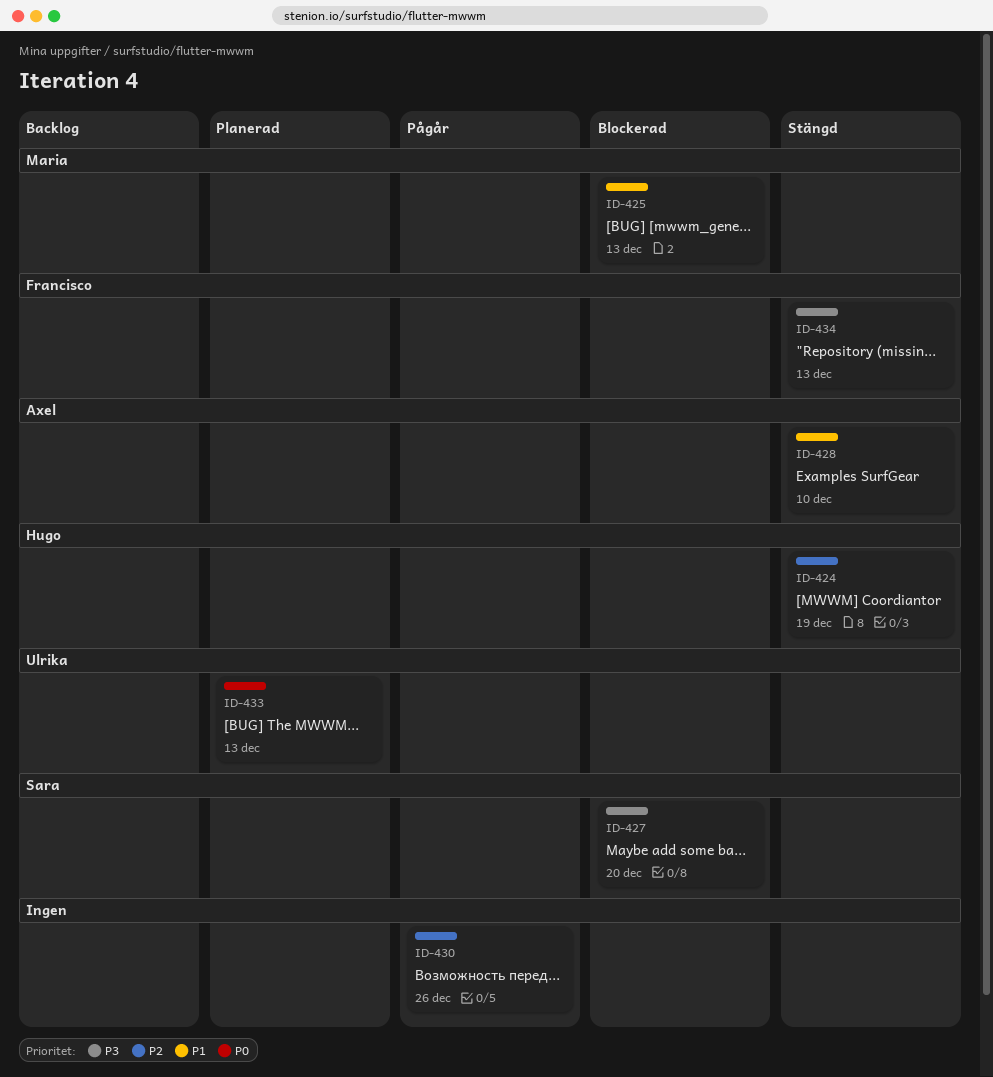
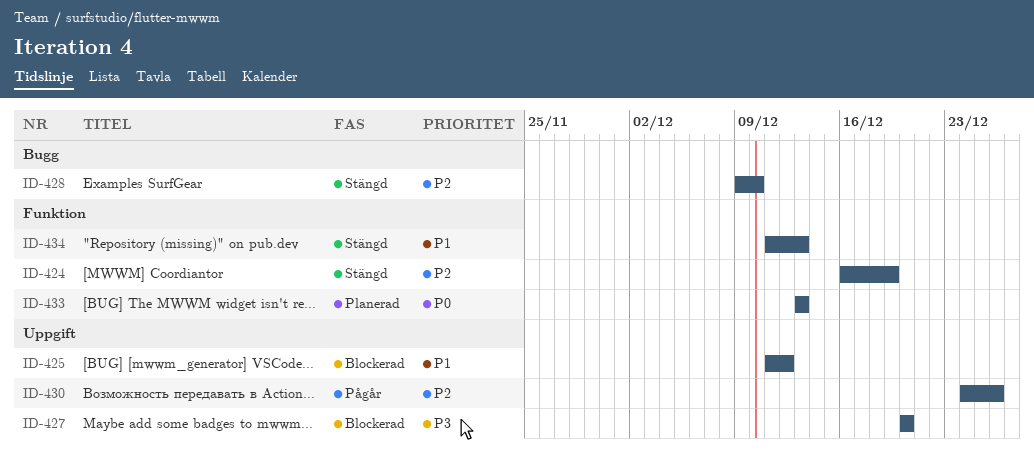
ID-425, due: Dec 13 -> Dec 12
ID-428, priority: P1 -> P2
ID-434, priority: P3 -> P1

